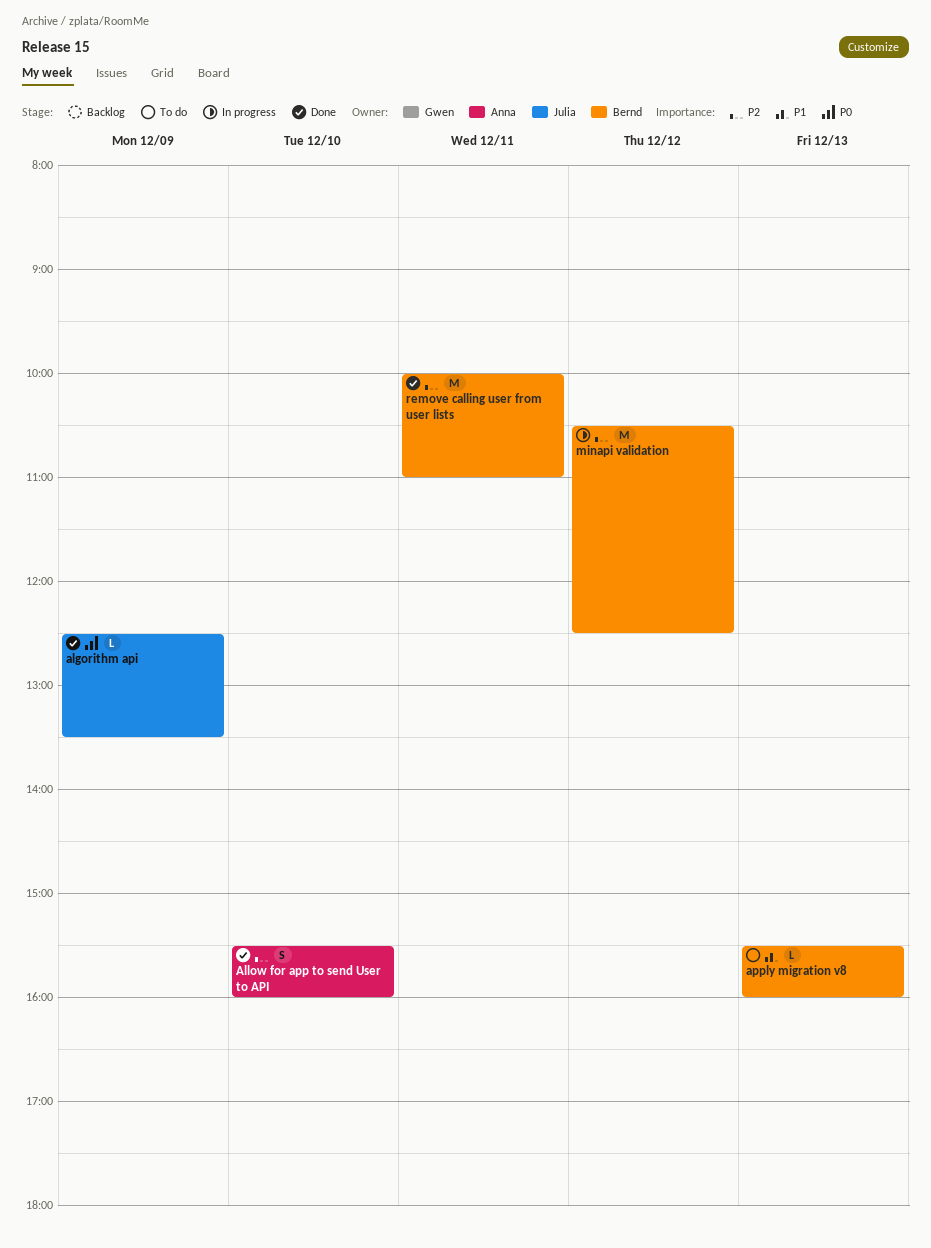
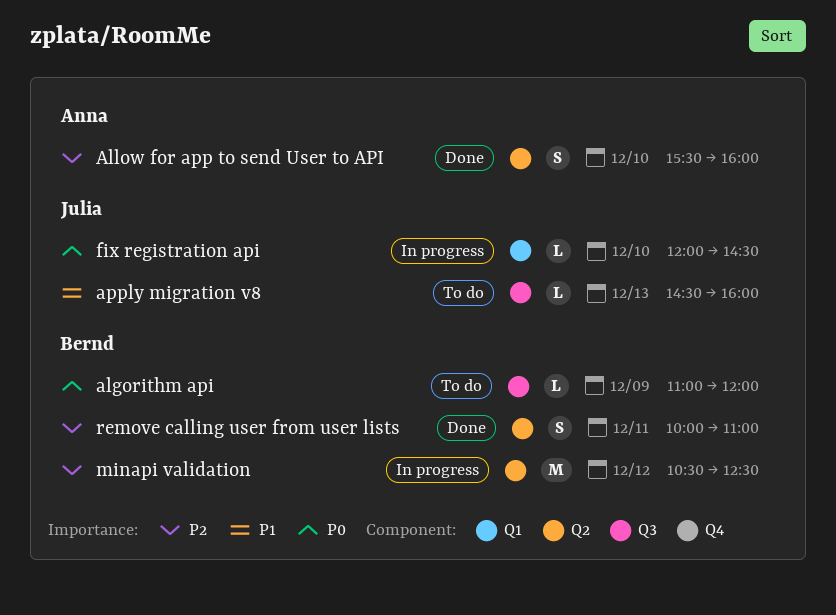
algorithm api, status: Done -> To do
algorithm api, owner: Julia -> Bernd
algorithm api, begins: 12:30 -> 11:00
algorithm api, ends: 13:30 -> 12:00
apply migration v8, owner: Bernd -> Julia
apply migration v8, begins: 15:30 -> 14:30
fix registration api: none -> present
remove calling user from user lists, estimate: M -> S

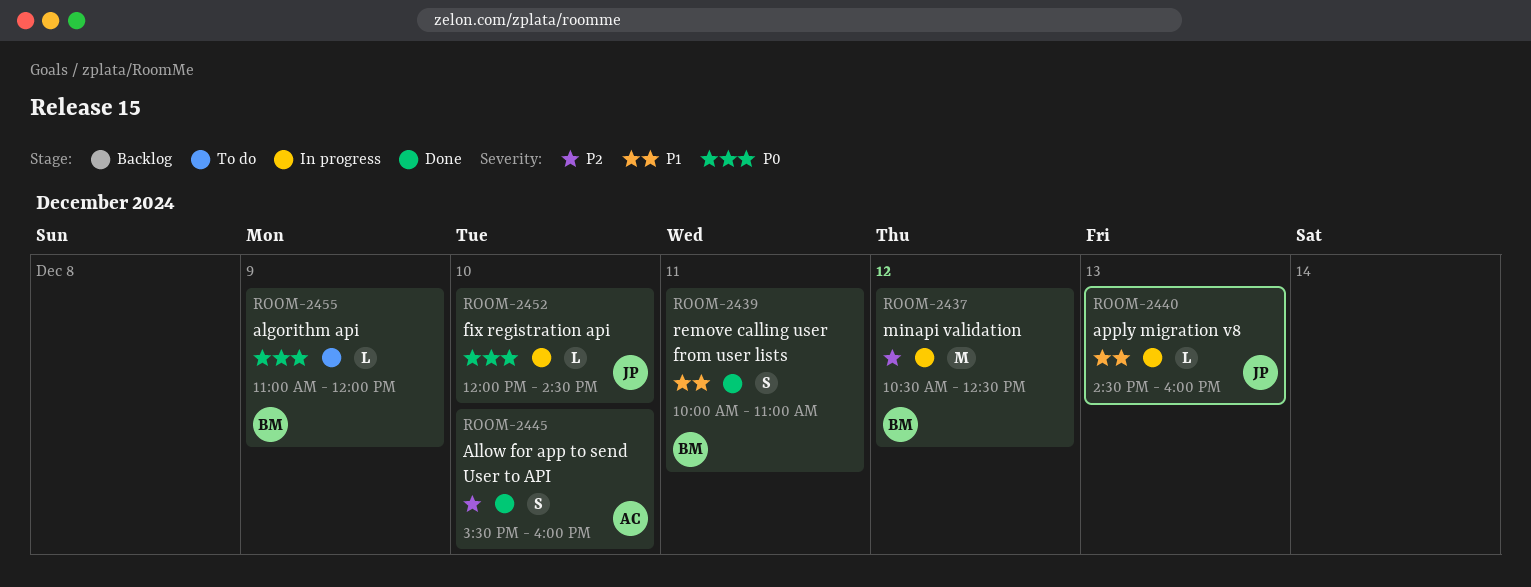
apply migration v8, status: To do -> In progress
remove calling user from user lists, priority: P2 -> P1

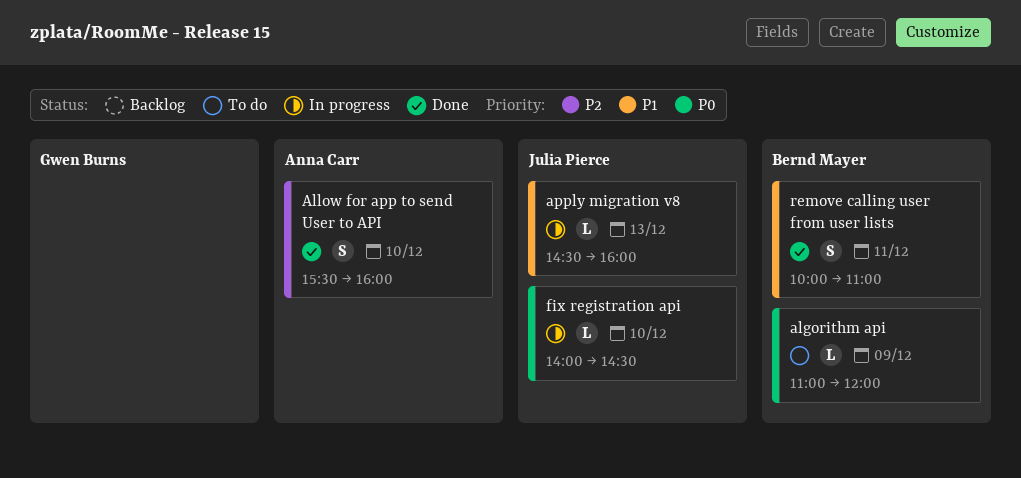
fix registration api, begins: 12:00 -> 14:00
minapi validation: present -> none

